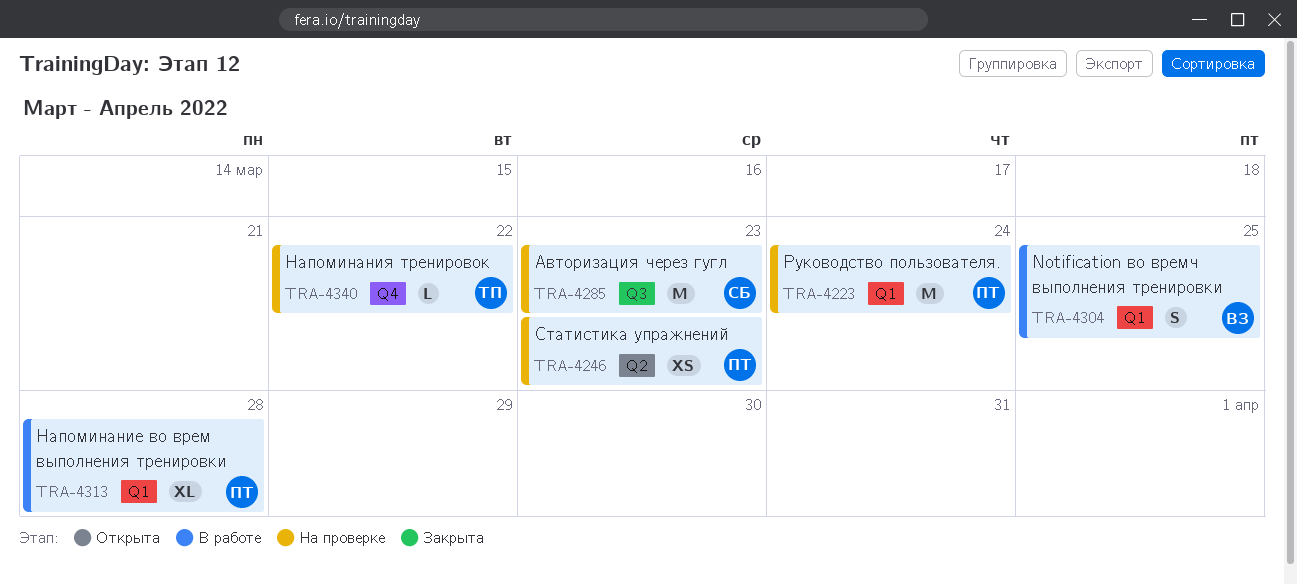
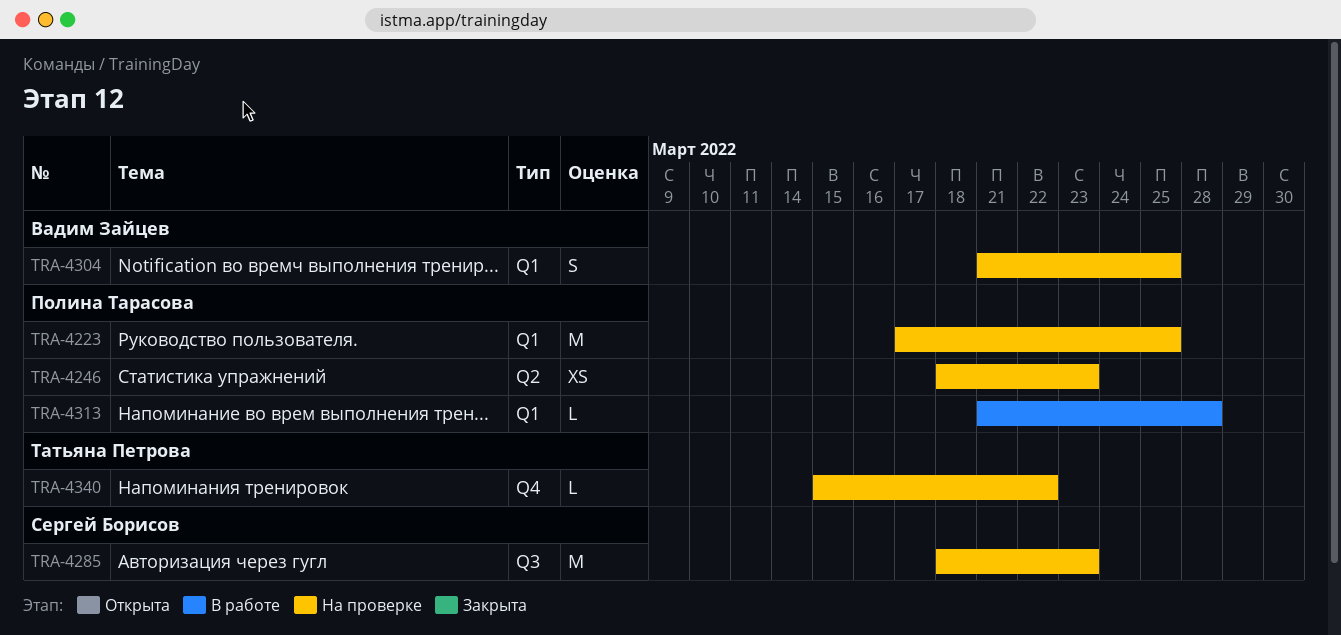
TRA-4223, due: Mar 24 -> Mar 25
TRA-4304, status: В работе -> На проверке
TRA-4313, estimate: XL -> L

